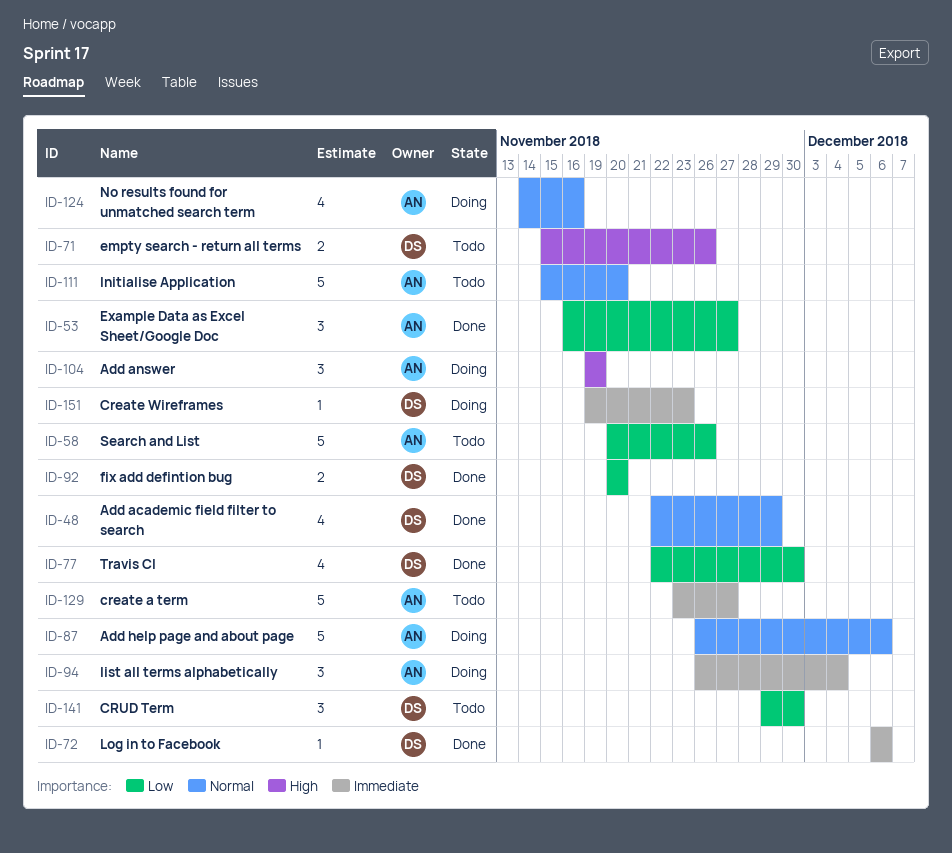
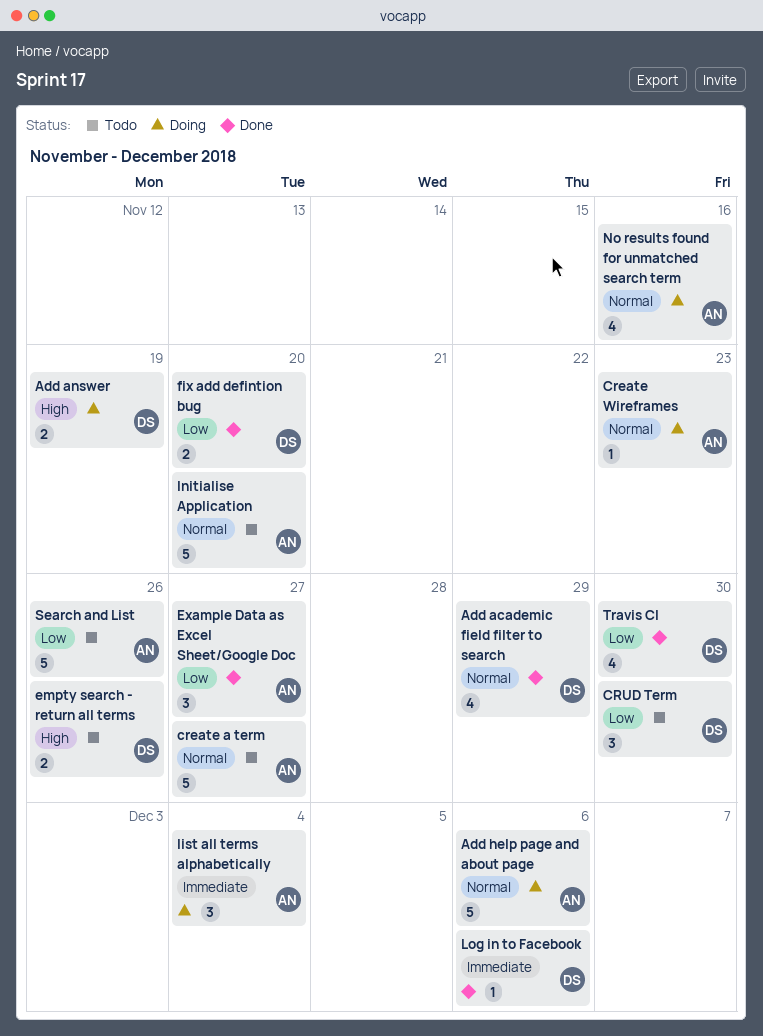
Add answer, owner: AN -> DS
Add answer, estimate: 3 -> 2
create a term, priority: Immediate -> Normal
Create Wireframes, owner: DS -> AN
Create Wireframes, priority: Immediate -> Normal

